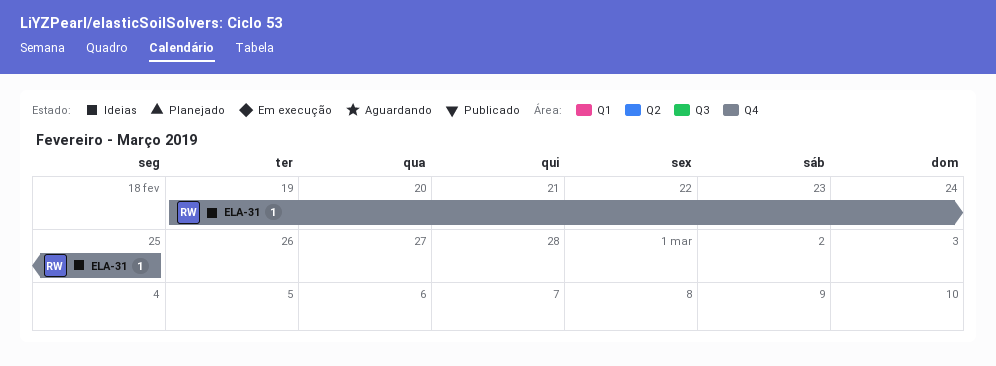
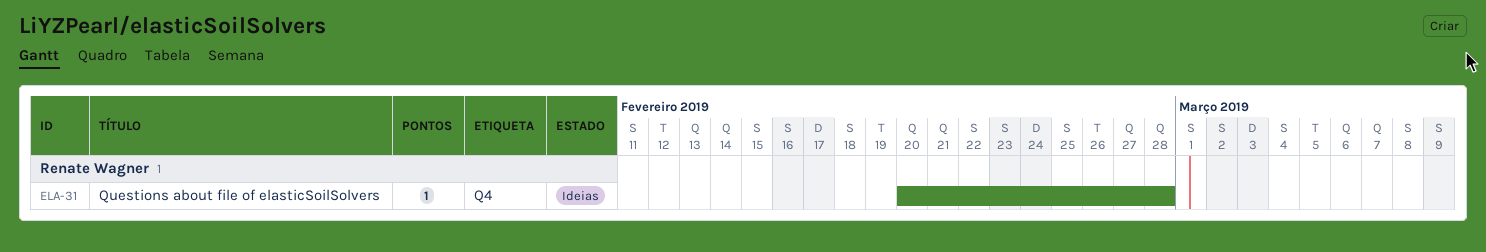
ELA-31, start: Feb 19 -> Feb 20
ELA-31, due: Feb 25 -> Feb 28

